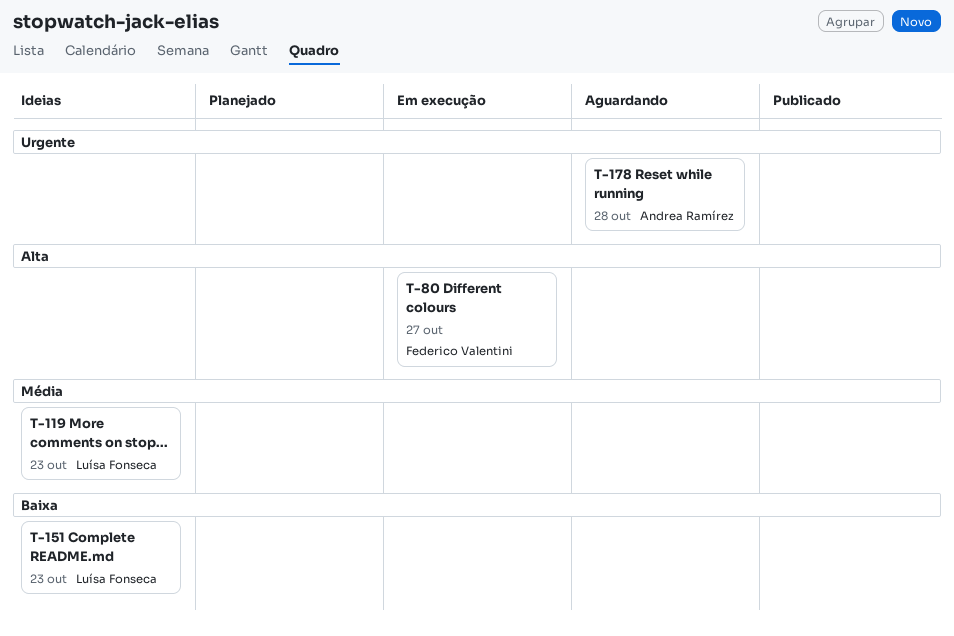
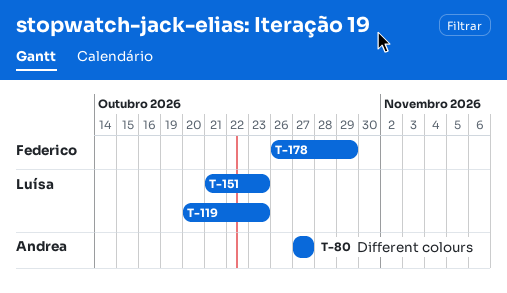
T-80, owner: Federico Valentini -> Andrea Ramírez
T-178, owner: Andrea Ramírez -> Federico Valentini
T-178, due: Oct 28 -> Oct 29

